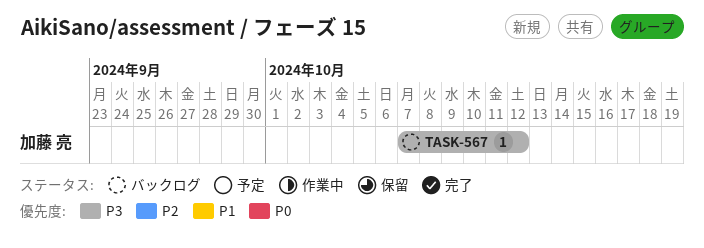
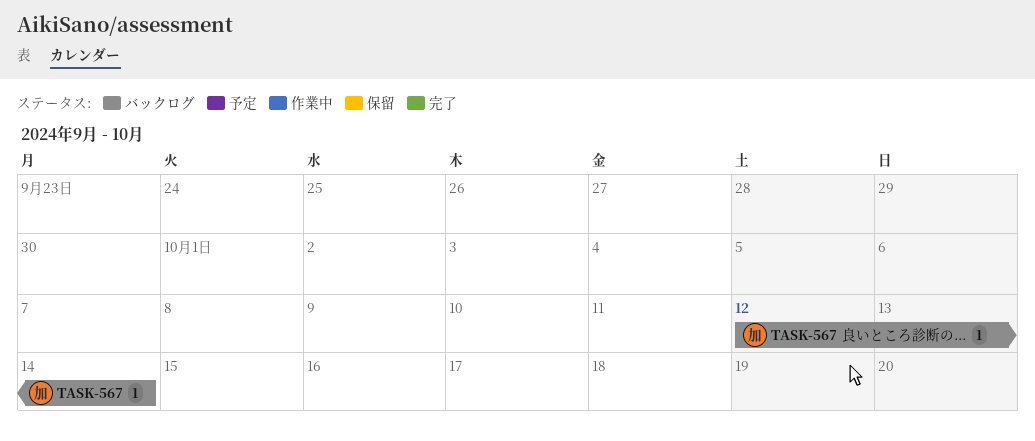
TASK-567, start: Oct 7 -> Oct 12
TASK-567, due: Oct 12 -> Oct 14

